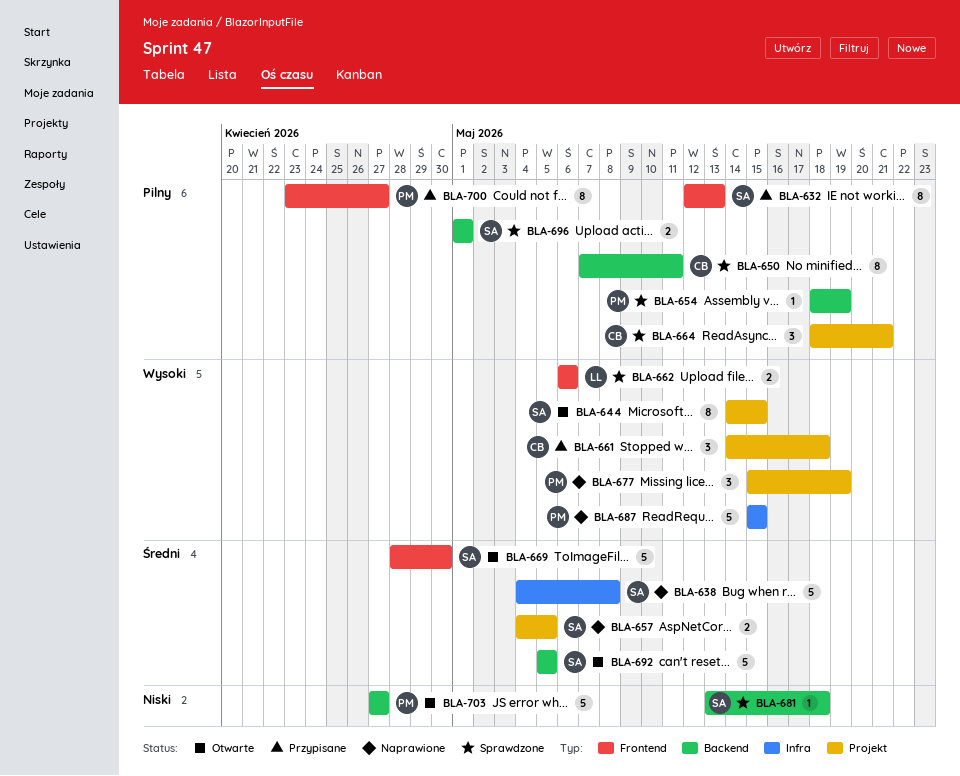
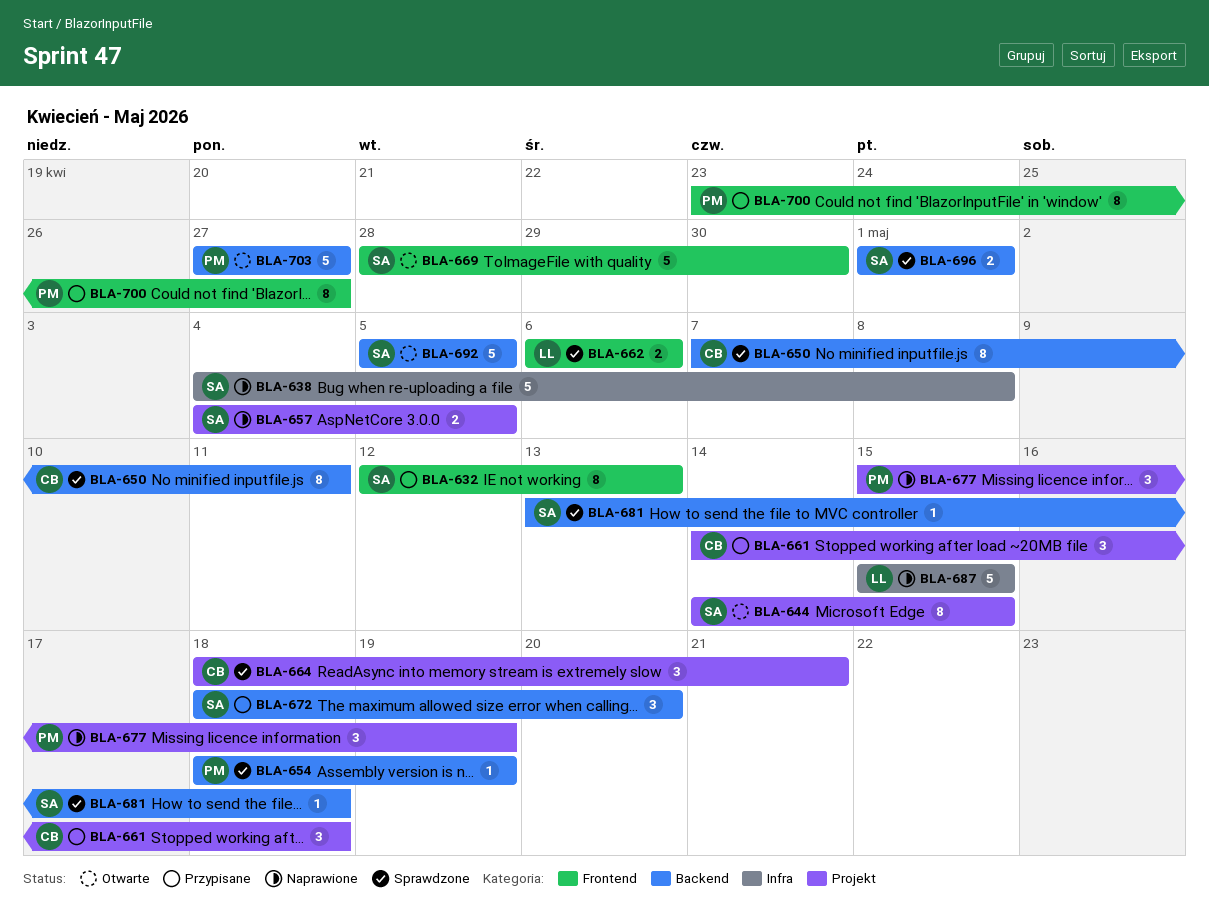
BLA-672: none -> present
BLA-687, owner: PM -> LL

